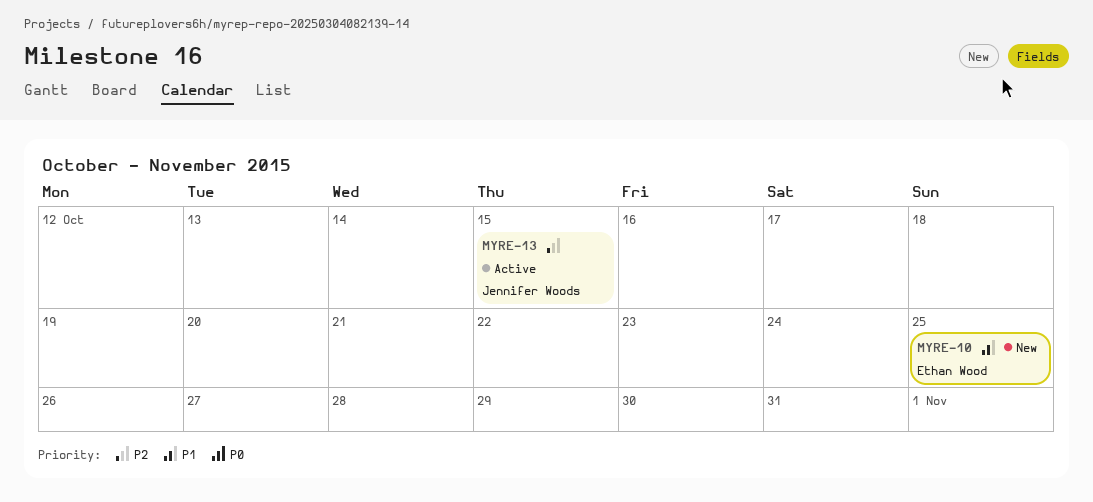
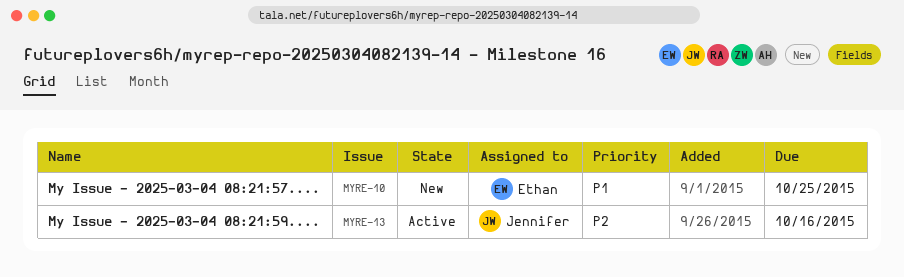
MYRE-13, due: Oct 15 -> Oct 16

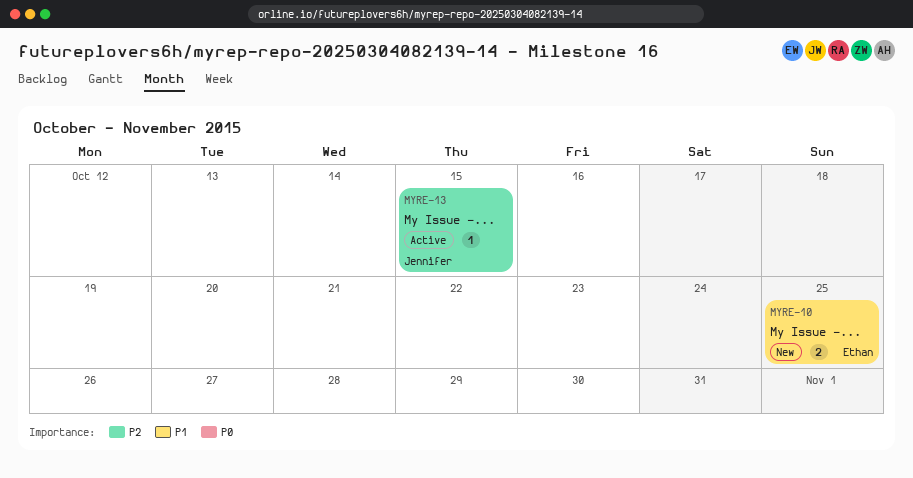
MYRE-13, due: Oct 16 -> Oct 15

